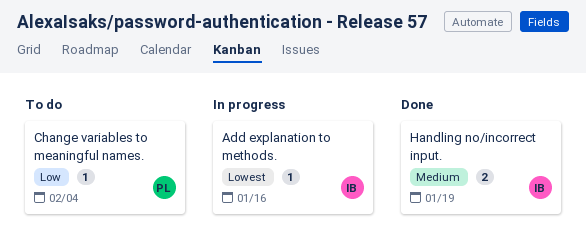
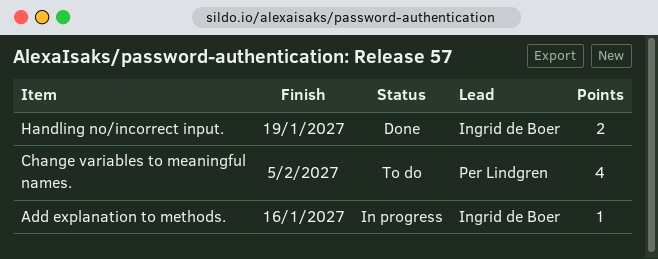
Change variables to meaningful names., estimate: 1 -> 4
Change variables to meaningful names., due: Feb 4 -> Feb 5

